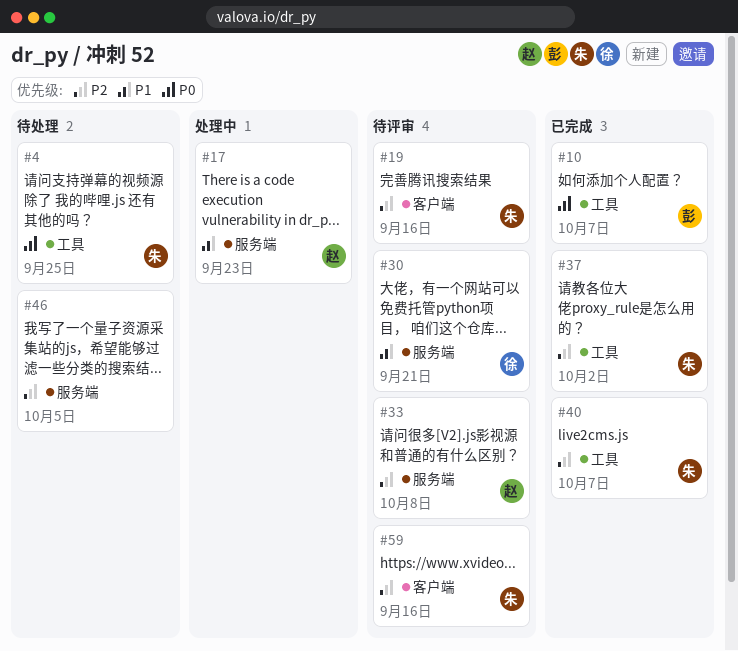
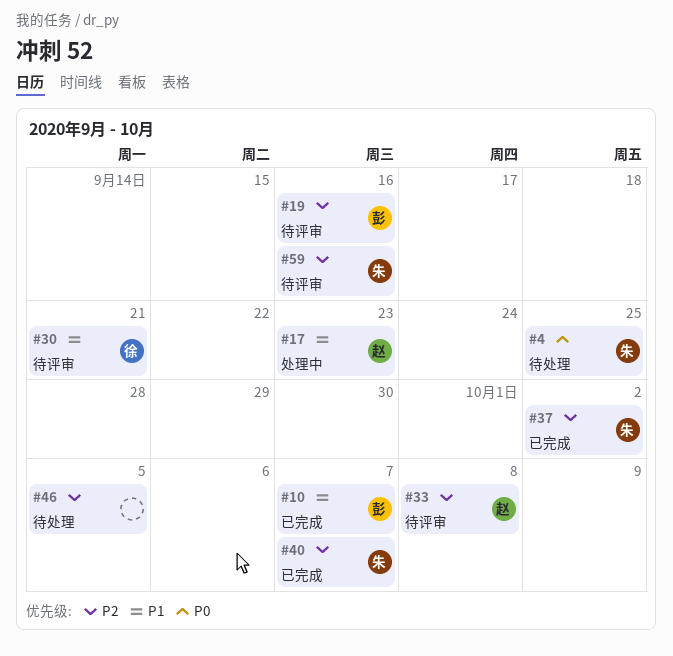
#10, priority: P0 -> P1
#19, owner: 朱 -> 彭

